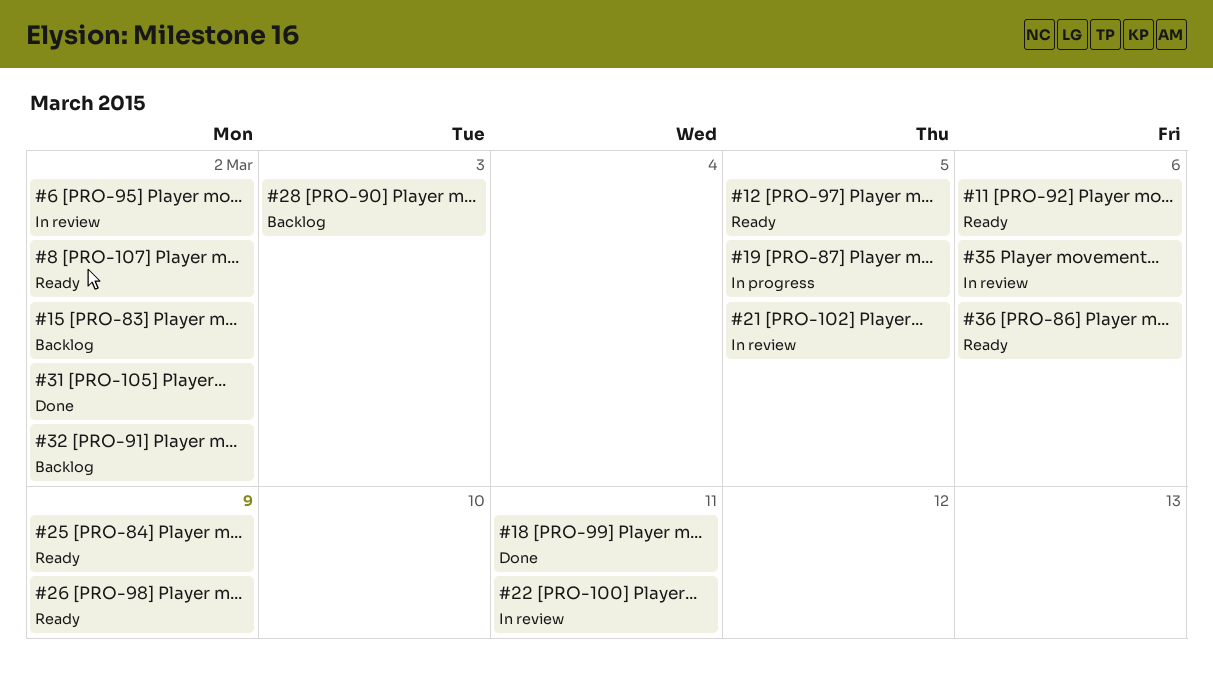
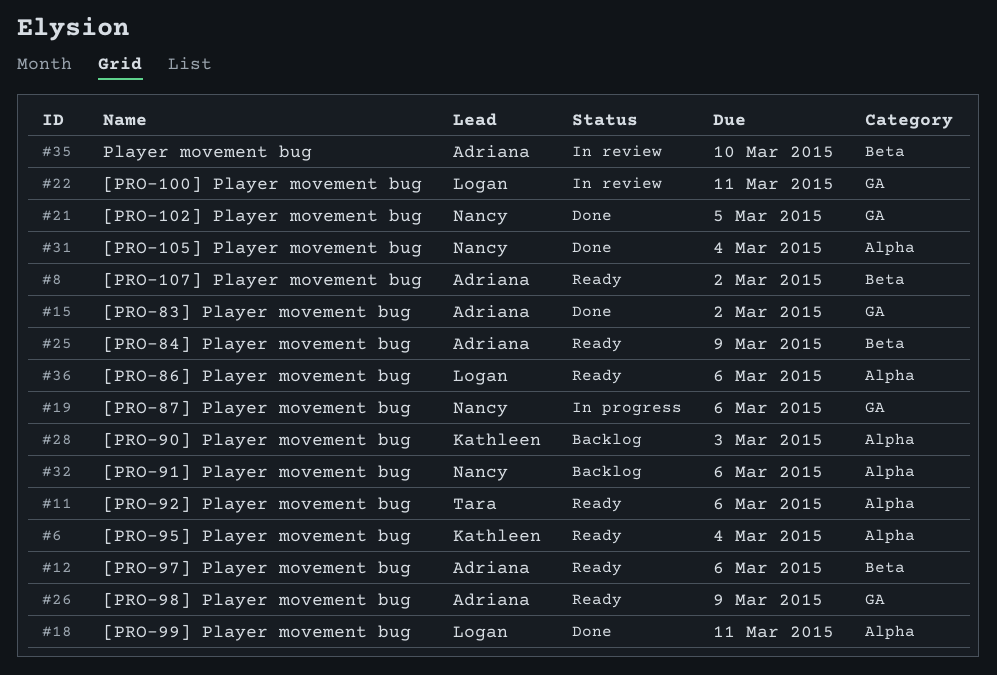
#6, status: In review -> Ready
#6, due: Mar 2 -> Mar 4
#12, due: Mar 5 -> Mar 6
#15, status: Backlog -> Done
#19, due: Mar 5 -> Mar 6
#21, status: In review -> Done
#31, due: Mar 2 -> Mar 4
#32, due: Mar 2 -> Mar 6
#35, due: Mar 6 -> Mar 10

